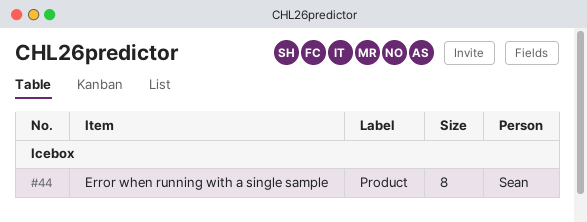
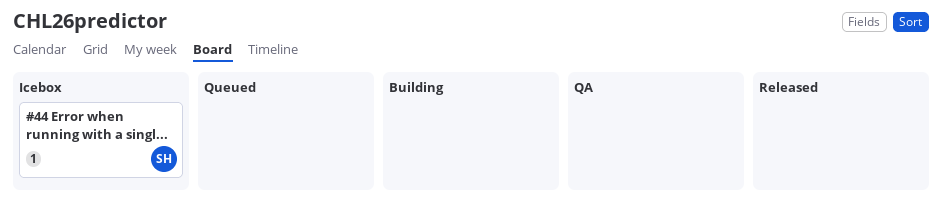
#44, estimate: 8 -> 1

